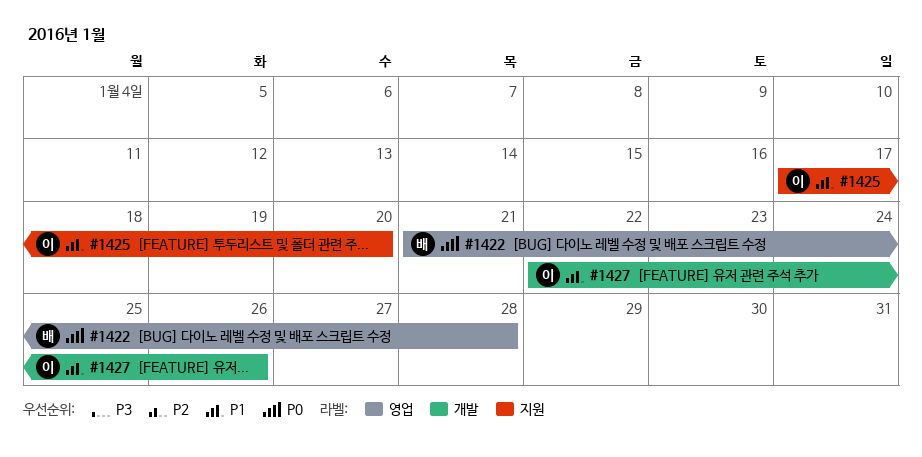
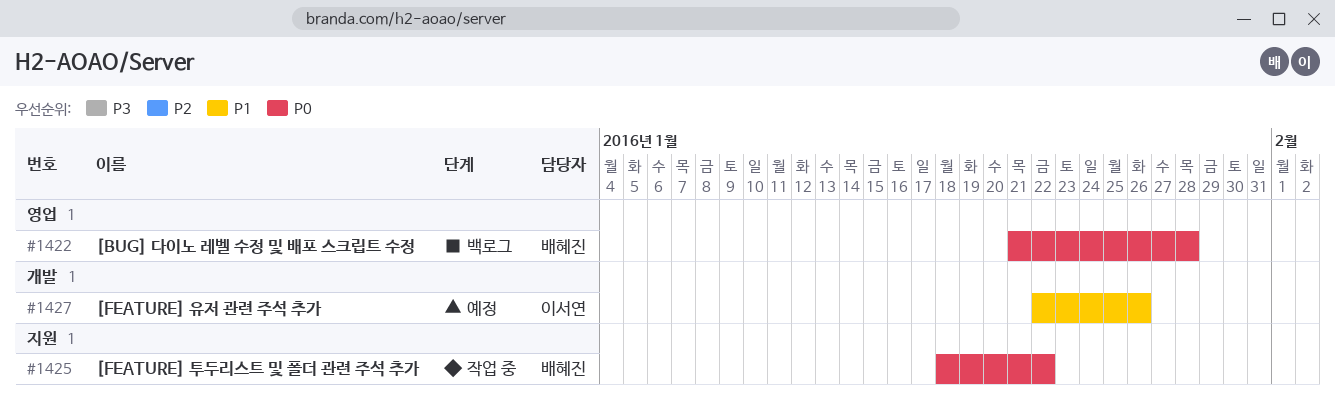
#1425, owner: 이서연 -> 배혜진
#1425, priority: P1 -> P0
#1425, start: Jan 17 -> Jan 18
#1425, due: Jan 20 -> Jan 22

